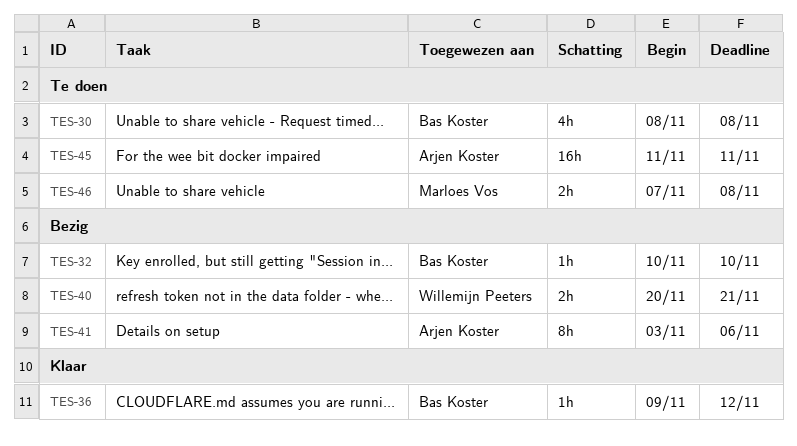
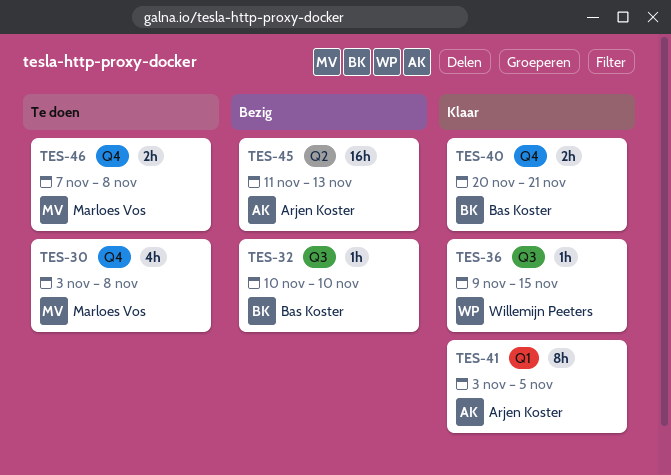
TES-30, owner: Bas Koster -> Marloes Vos
TES-30, start: Nov 8 -> Nov 3
TES-36, owner: Bas Koster -> Willemijn Peeters
TES-36, due: Nov 12 -> Nov 15
TES-40, status: Bezig -> Klaar
TES-40, owner: Willemijn Peeters -> Bas Koster
TES-41, status: Bezig -> Klaar
TES-41, due: Nov 6 -> Nov 5
TES-45, status: Te doen -> Bezig
TES-45, due: Nov 11 -> Nov 13

